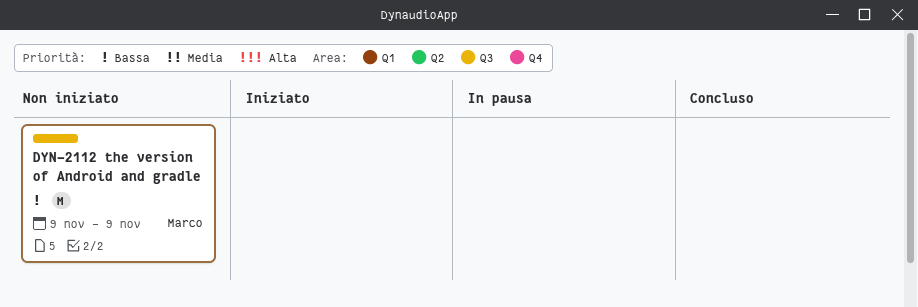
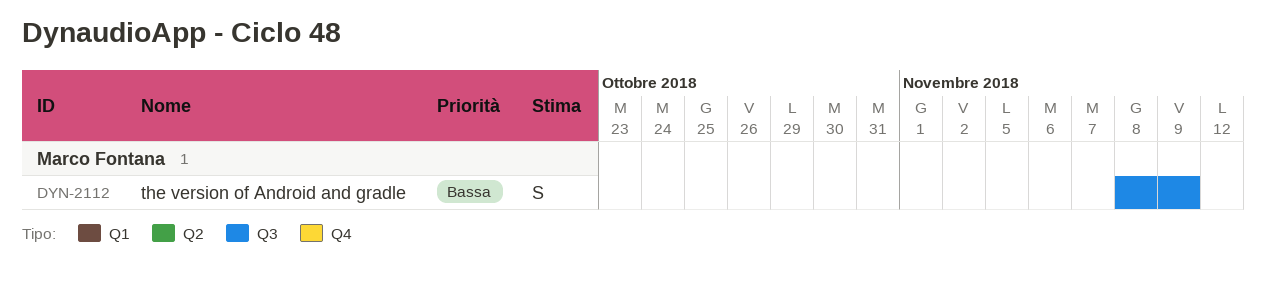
DYN-2112, estimate: M -> S
DYN-2112, start: Nov 9 -> Nov 8

